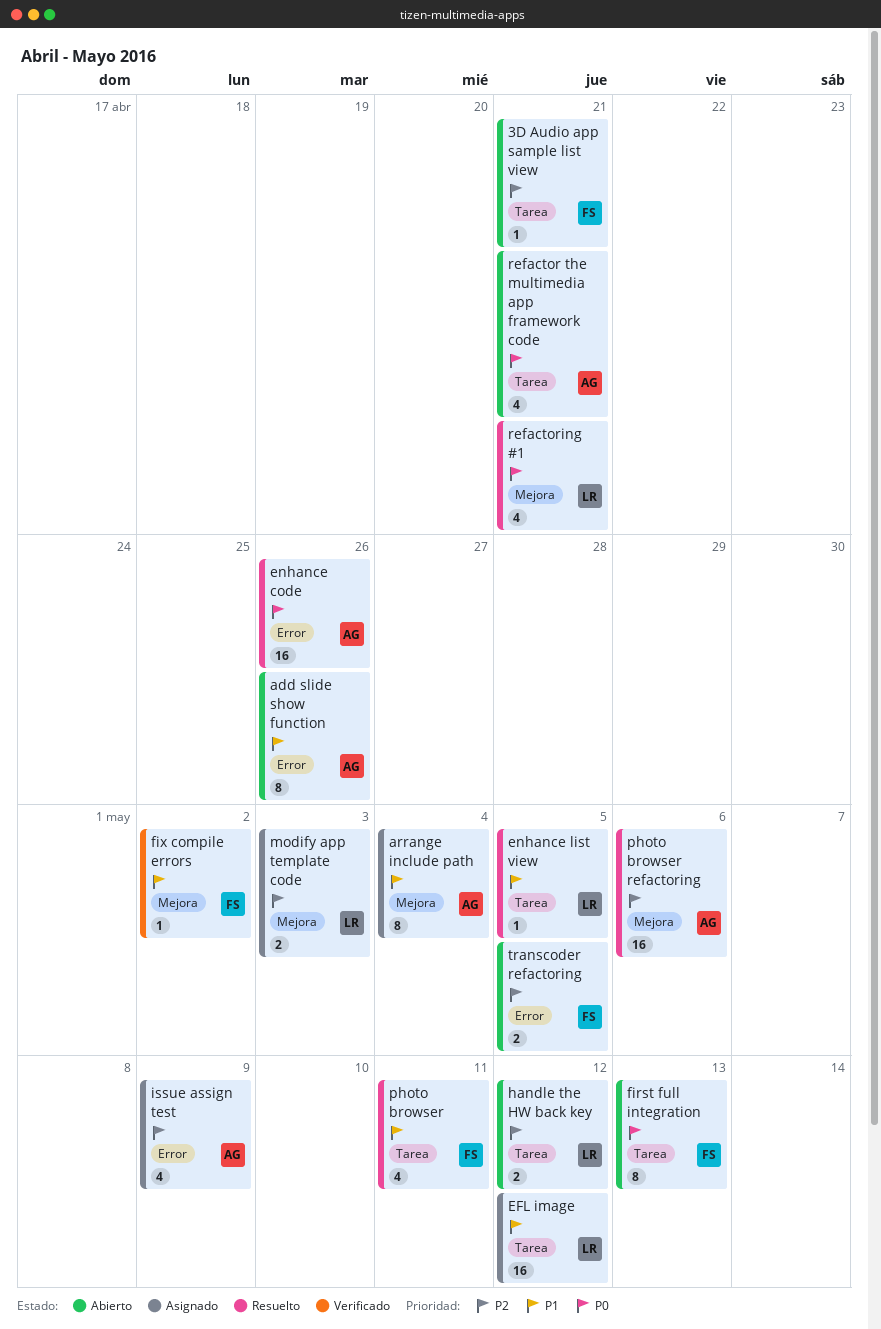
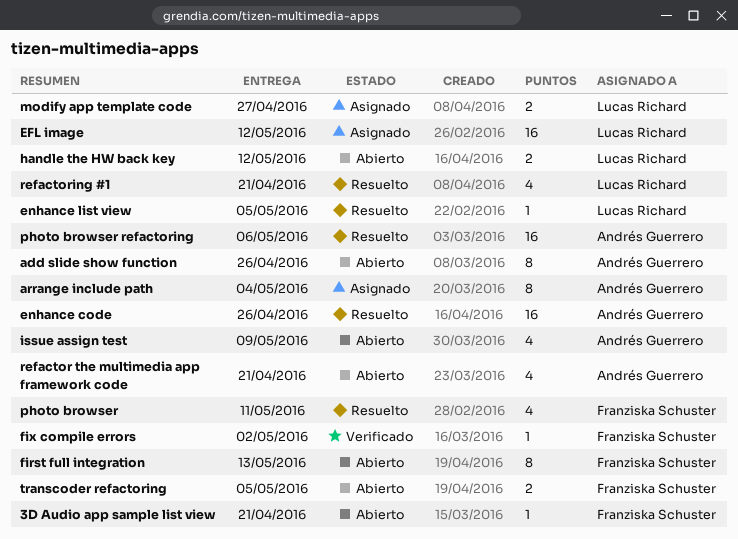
issue assign test, status: Asignado -> Abierto
modify app template code, due: May 3 -> Apr 27

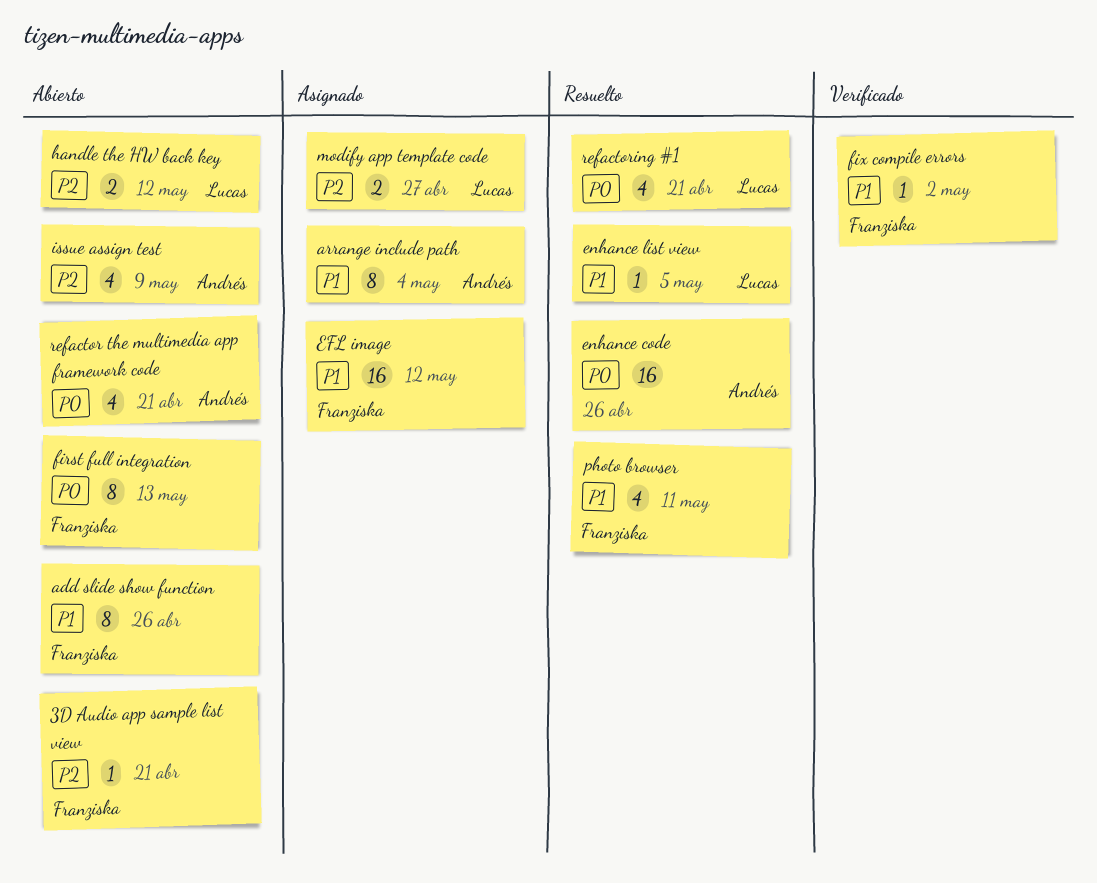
add slide show function, owner: Andrés Guerrero -> Franziska Schuster
EFL image, owner: Lucas Richard -> Franziska Schuster
photo browser refactoring: present -> none
transcoder refactoring: present -> none

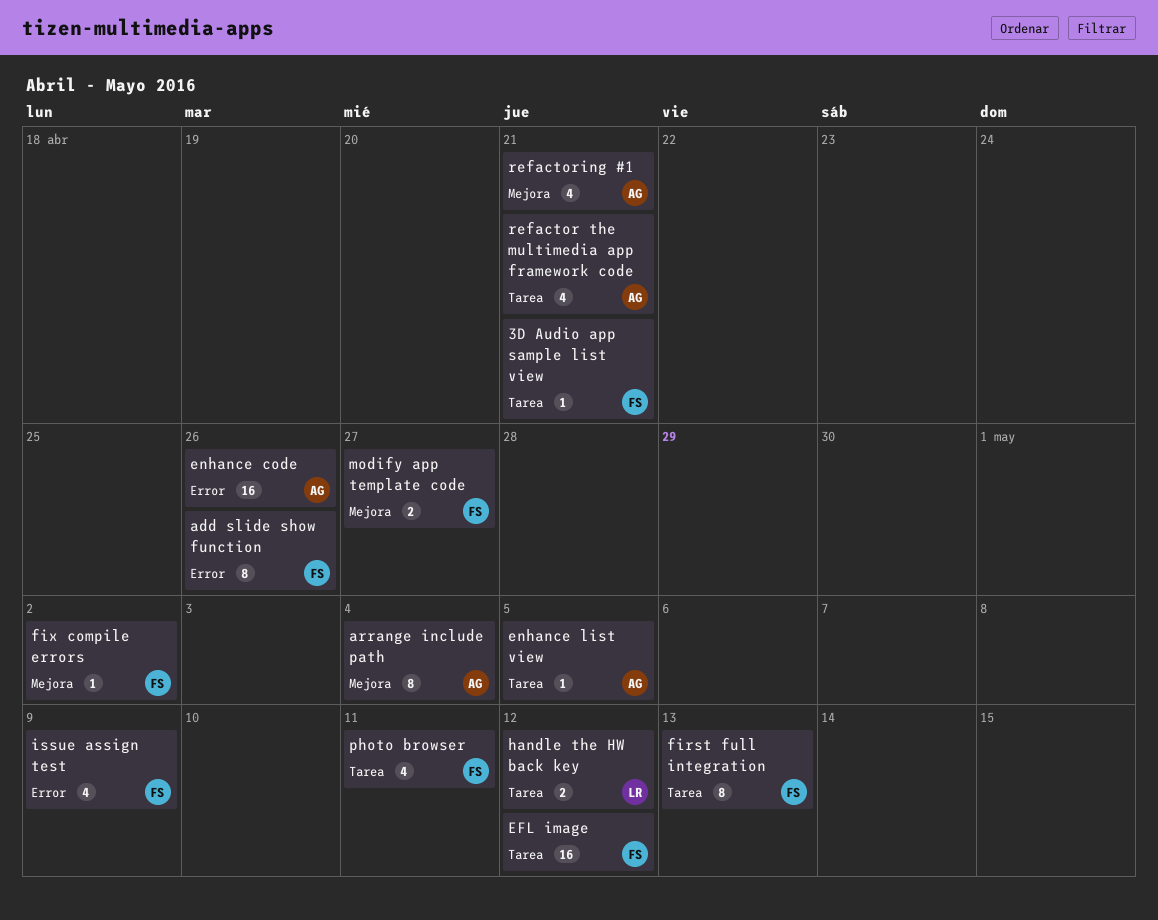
enhance list view, owner: Lucas -> Andrés
issue assign test, owner: Andrés -> Franziska
modify app template code, owner: Lucas -> Franziska
refactoring #1, owner: Lucas -> Andrés

